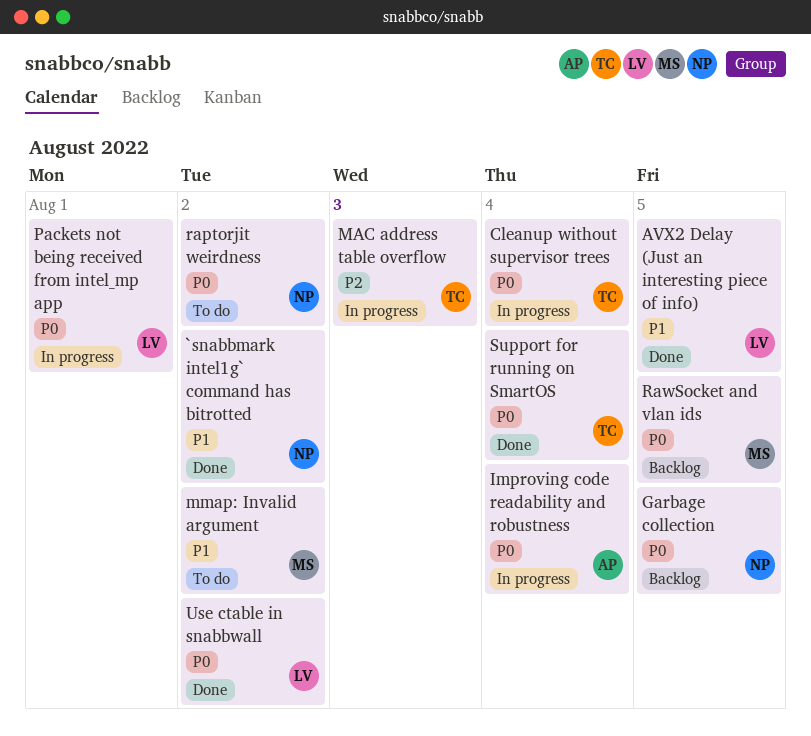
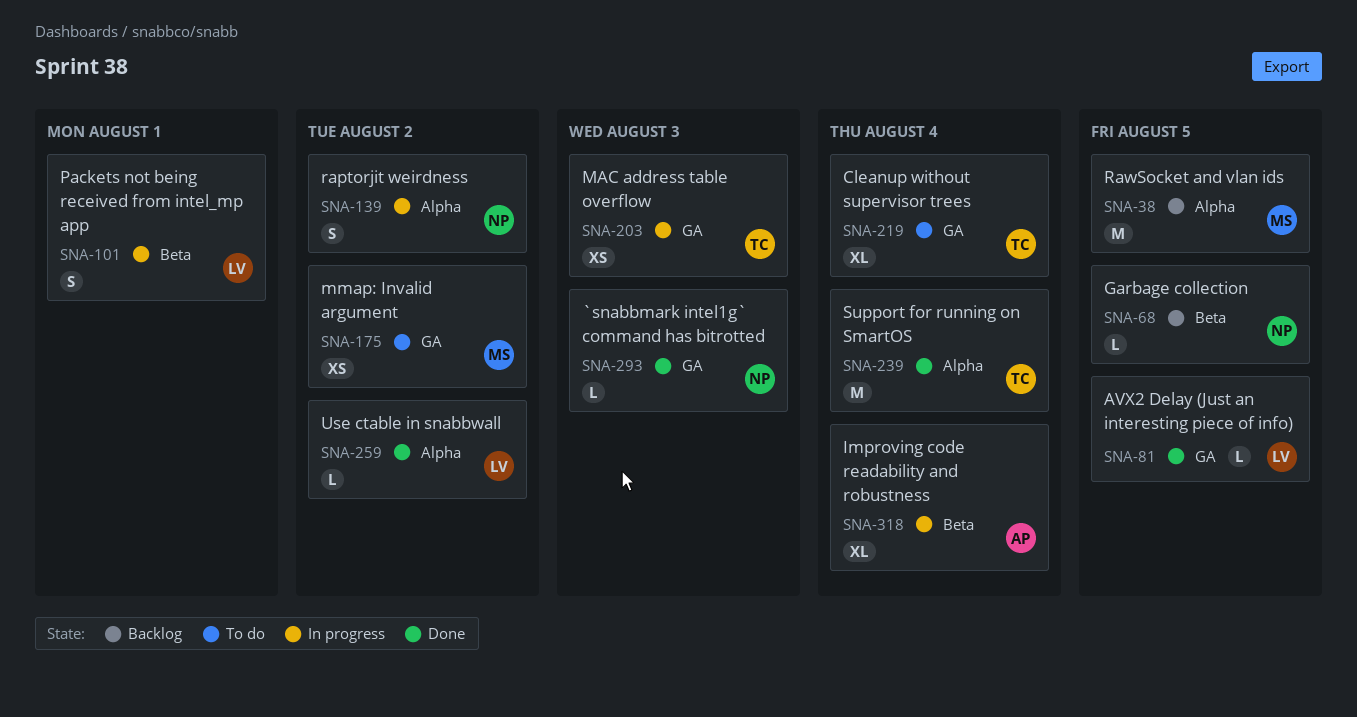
`snabbmark intel1g` command has bitrotted, due: Aug 2 -> Aug 3
Cleanup without supervisor trees, status: In progress -> To do
raptorjit weirdness, status: To do -> In progress

